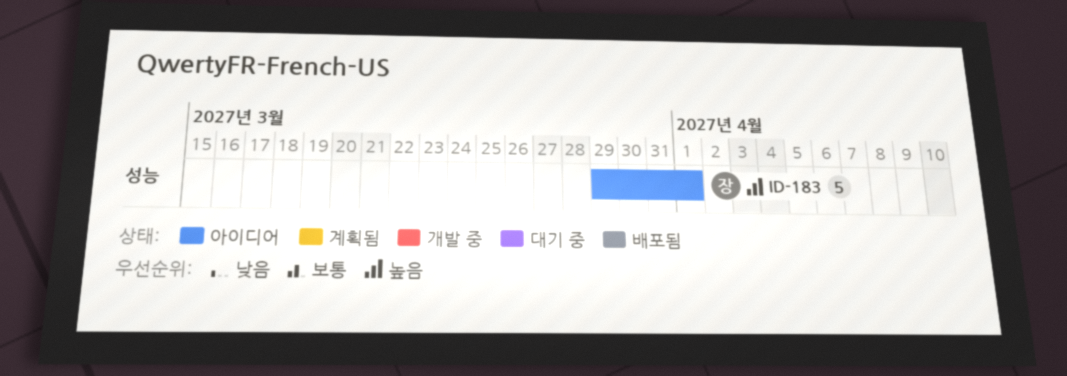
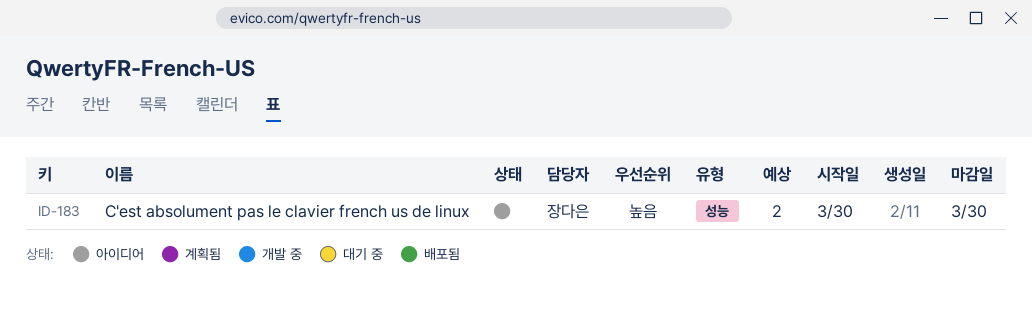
ID-183, estimate: 5 -> 2
ID-183, start: Mar 29 -> Mar 30
ID-183, due: Apr 1 -> Mar 30

